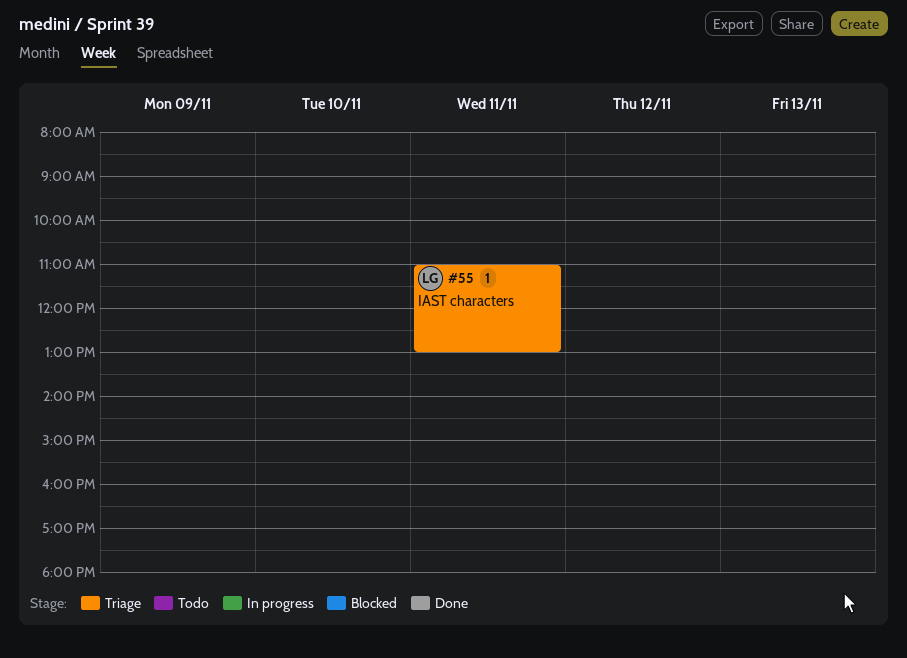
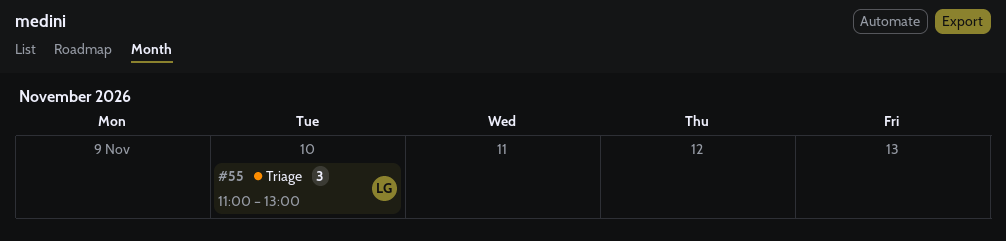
#55, estimate: 1 -> 3
#55, day: Nov 11 -> Nov 10

